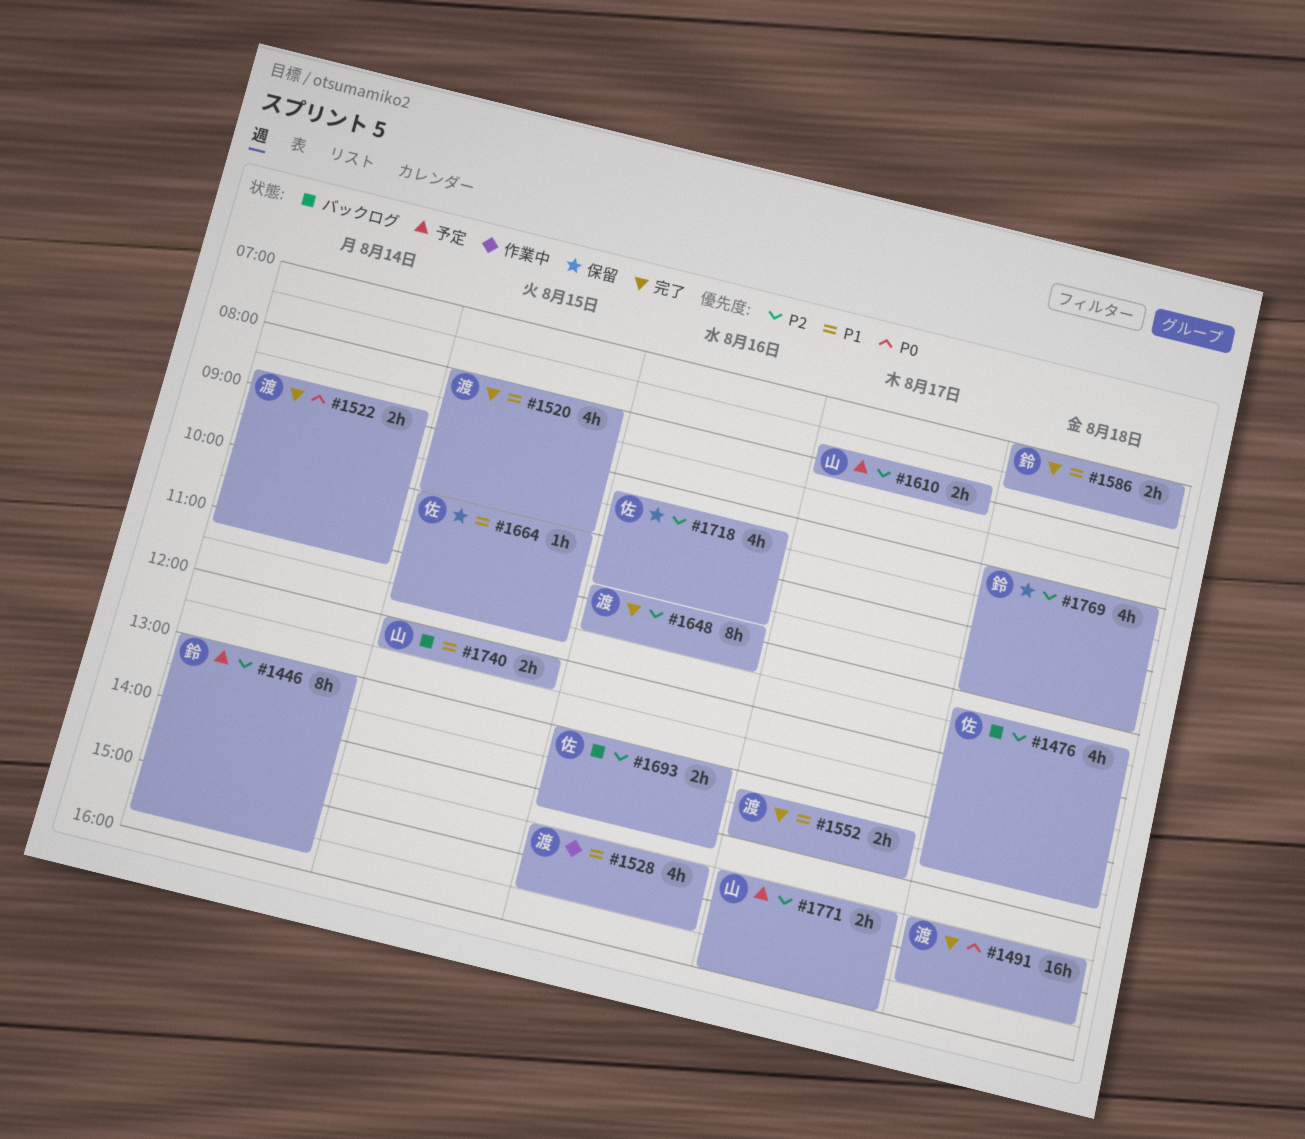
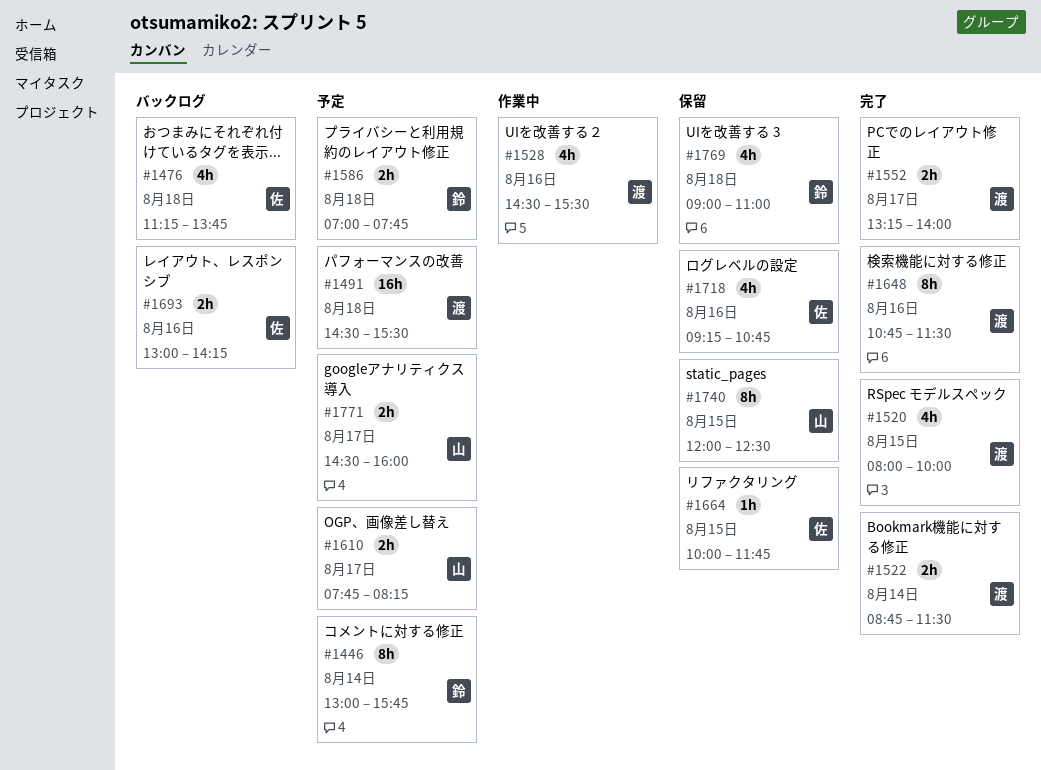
#1491, status: 完了 -> 予定
#1522, ends: 11:15 -> 11:30
#1586, status: 完了 -> 予定
#1740, status: バックログ -> 保留
#1740, estimate: 2h -> 8h

